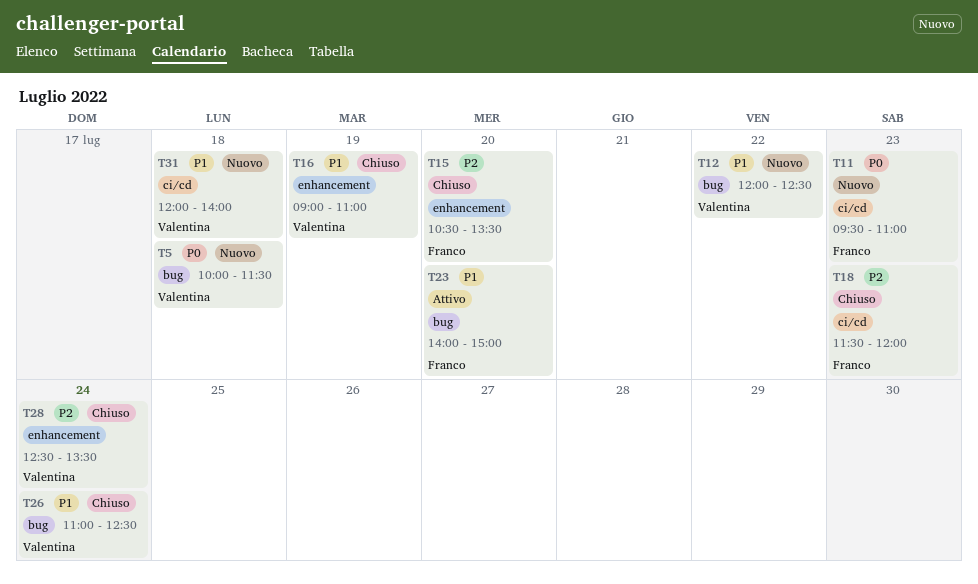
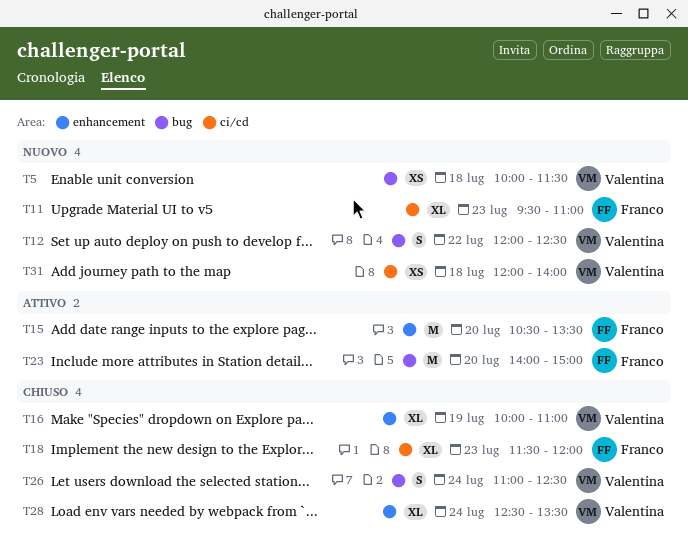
T15, status: Chiuso -> Attivo
T16, begins: 09:00 -> 10:00

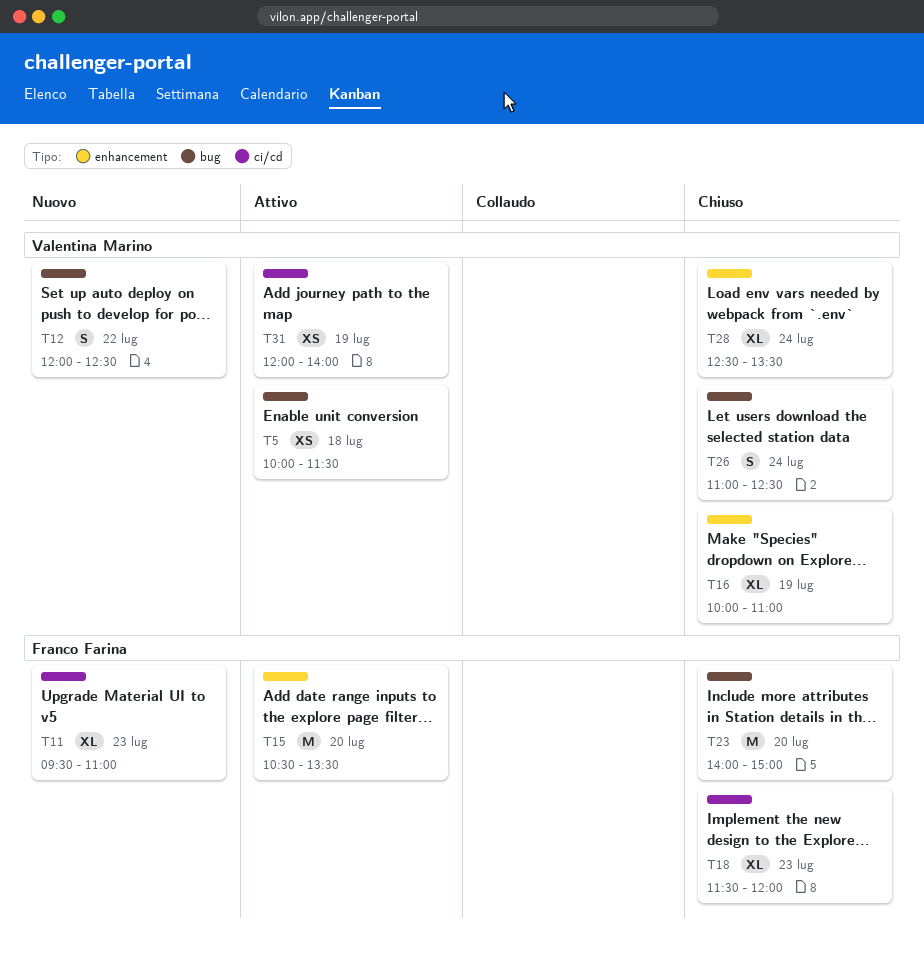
T5, status: Nuovo -> Attivo
T23, status: Attivo -> Chiuso
T31, status: Nuovo -> Attivo
T31, day: Jul 18 -> Jul 19

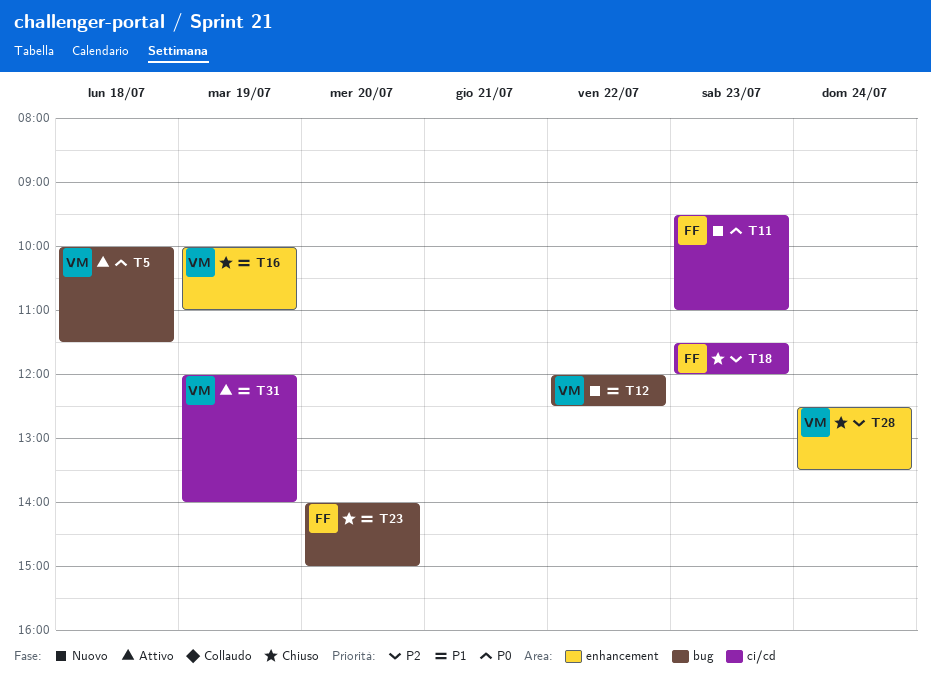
T15: present -> none
T26: present -> none

